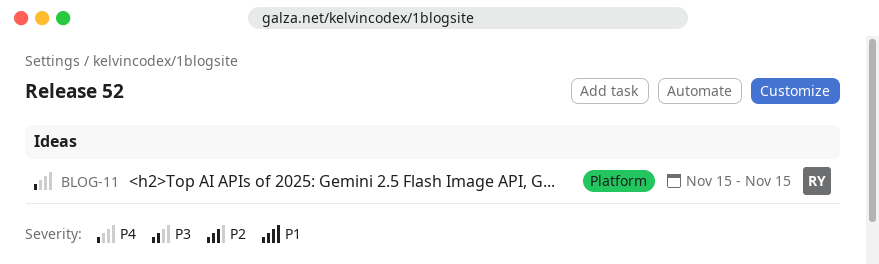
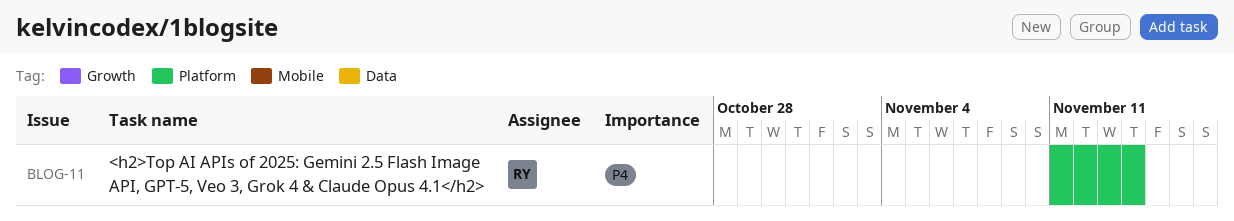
BLOG-11, start: Nov 15 -> Nov 11
BLOG-11, due: Nov 15 -> Nov 14

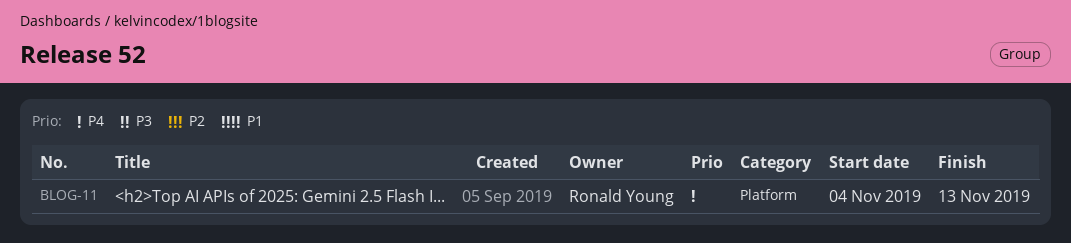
BLOG-11, start: Nov 11 -> Nov 4
BLOG-11, due: Nov 14 -> Nov 13

